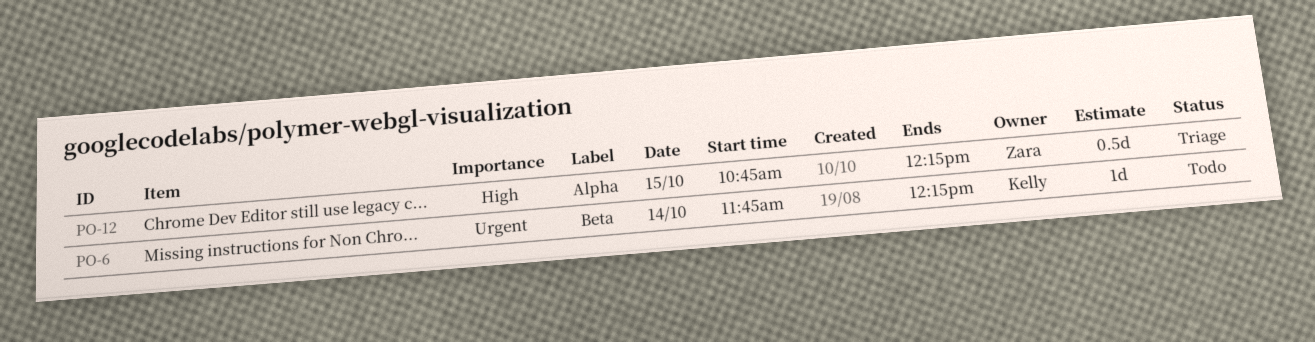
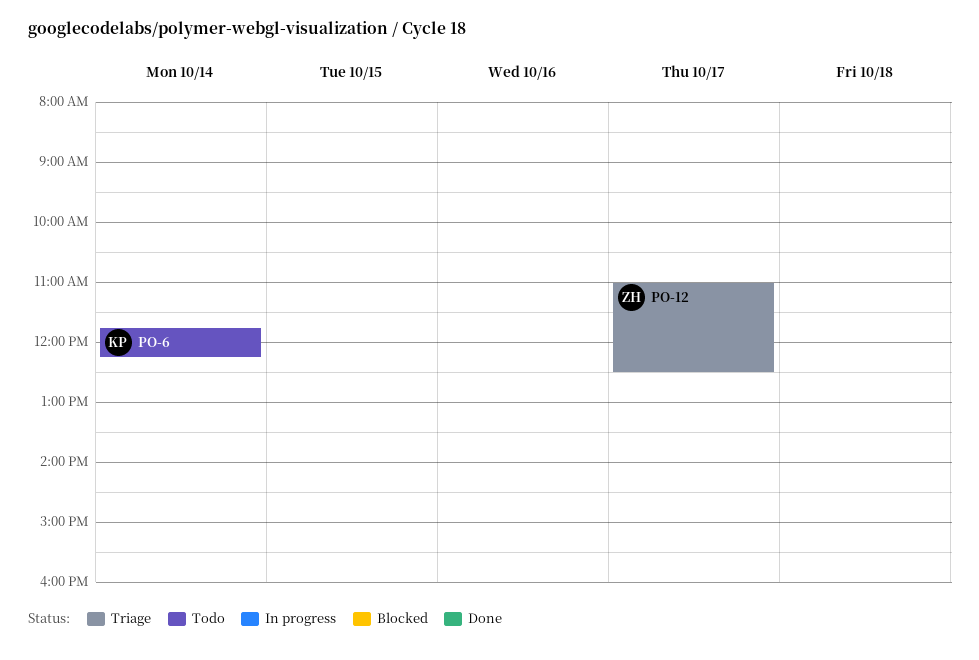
PO-12, day: Oct 15 -> Oct 17
PO-12, begins: 10:45 -> 11:00
PO-12, ends: 12:15 -> 12:30

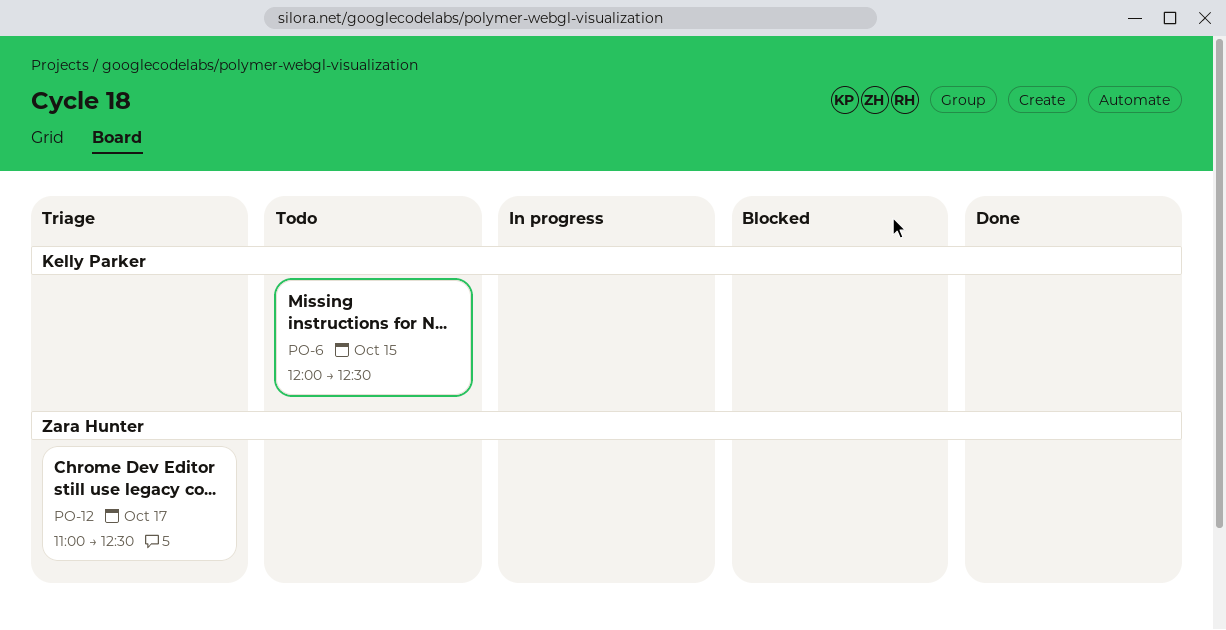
PO-6, day: Oct 14 -> Oct 15
PO-6, begins: 11:45 -> 12:00
PO-6, ends: 12:15 -> 12:30

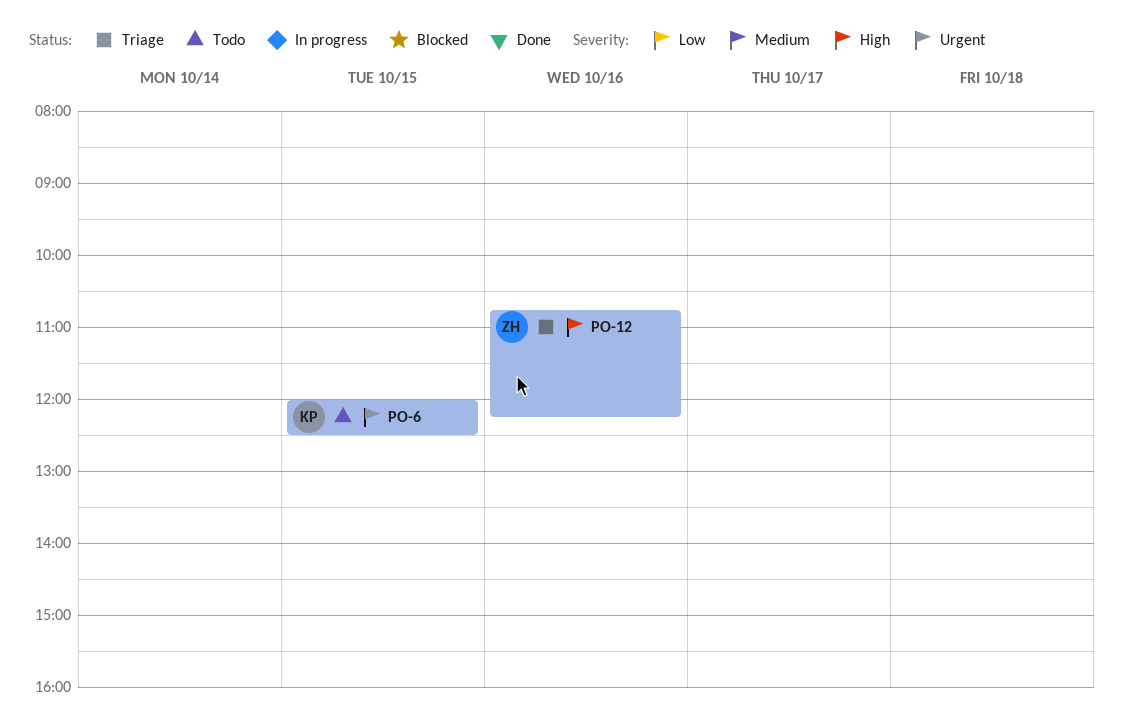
PO-12, day: Oct 17 -> Oct 16
PO-12, begins: 11:00 -> 10:45
PO-12, ends: 12:30 -> 12:15

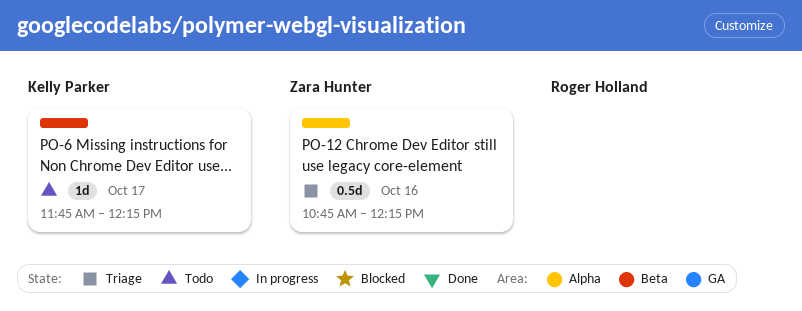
PO-6, day: Oct 15 -> Oct 17
PO-6, begins: 12:00 -> 11:45
PO-6, ends: 12:30 -> 12:15

